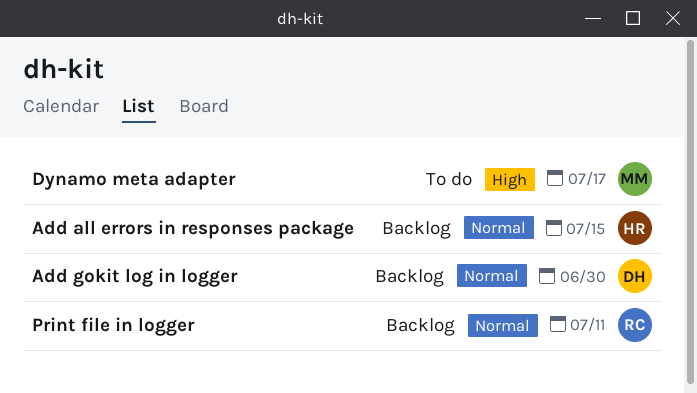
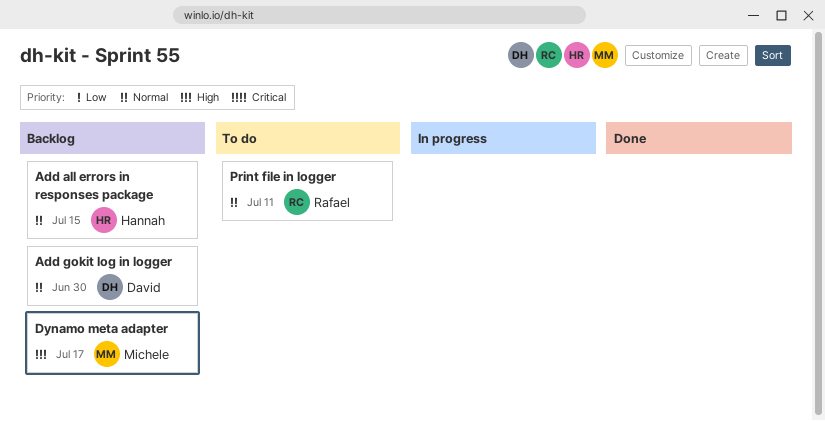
Dynamo meta adapter, status: To do -> Backlog
Print file in logger, status: Backlog -> To do

